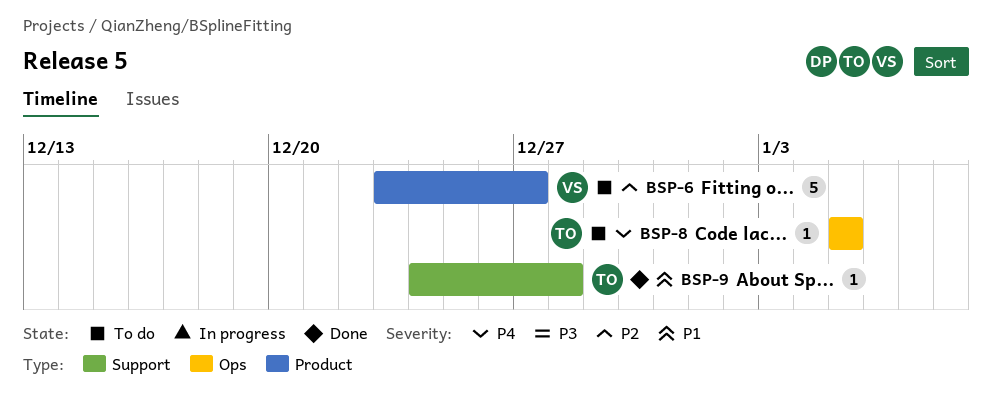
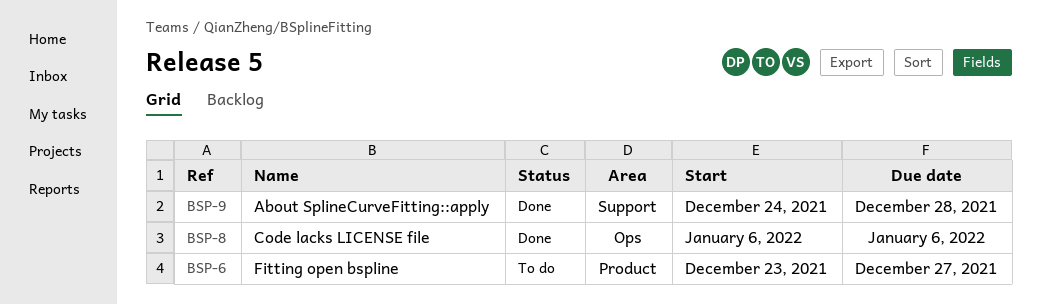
BSP-8, status: To do -> Done
BSP-8, start: Jan 5 -> Jan 6
BSP-8, due: Jan 5 -> Jan 6

